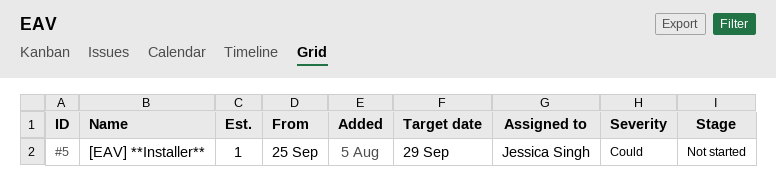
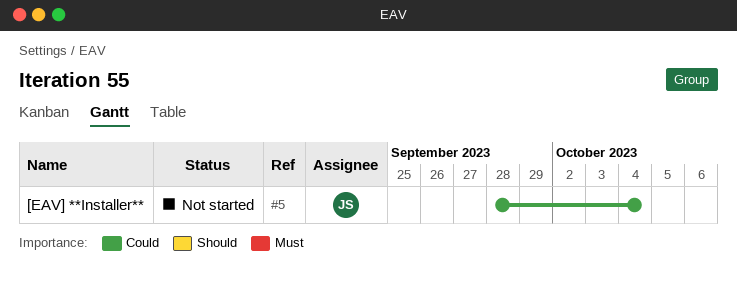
#5, start: Sep 25 -> Sep 28
#5, due: Sep 29 -> Oct 4

